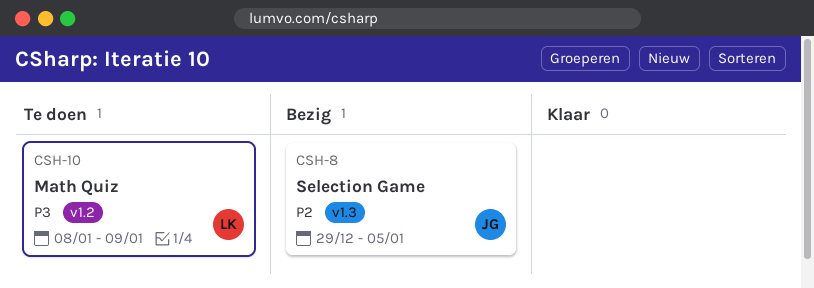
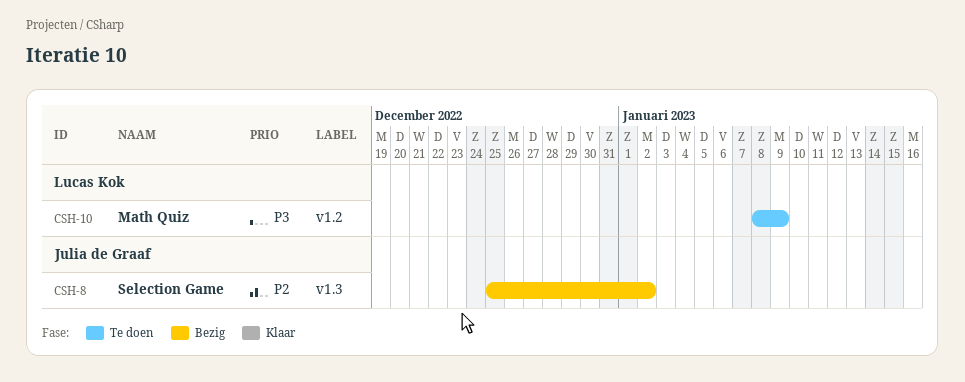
CSH-8, start: Dec 29 -> Dec 25
CSH-8, due: Jan 5 -> Jan 2

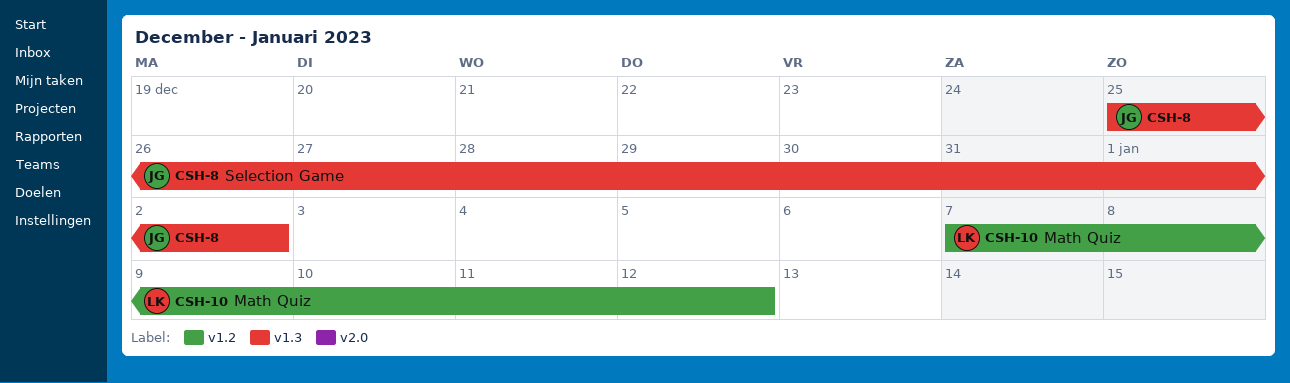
CSH-10, start: Jan 8 -> Jan 7
CSH-10, due: Jan 9 -> Jan 12

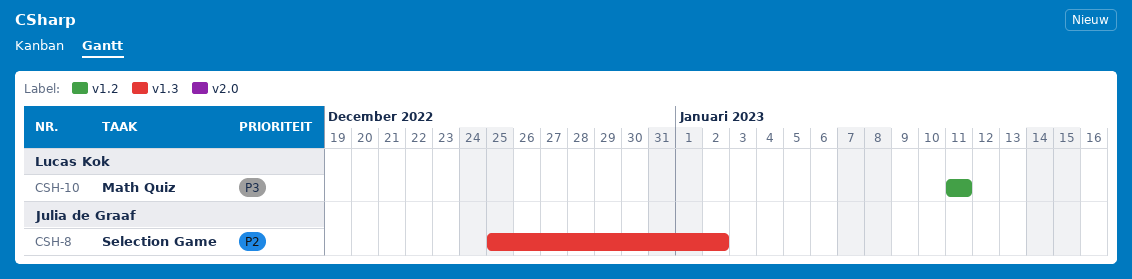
CSH-10, start: Jan 7 -> Jan 11
CSH-10, due: Jan 12 -> Jan 11

